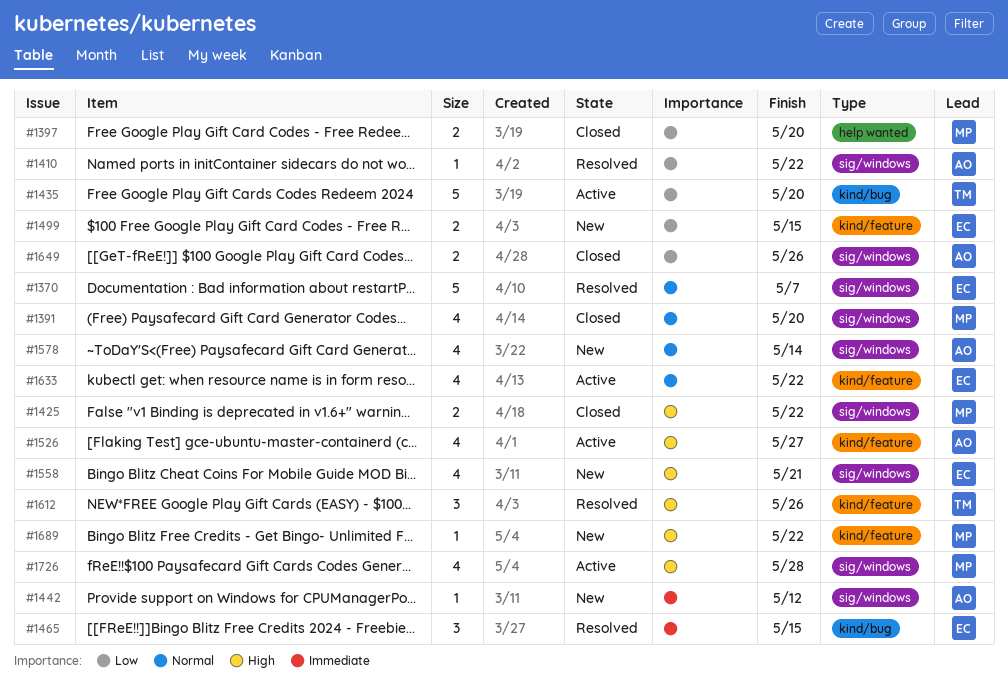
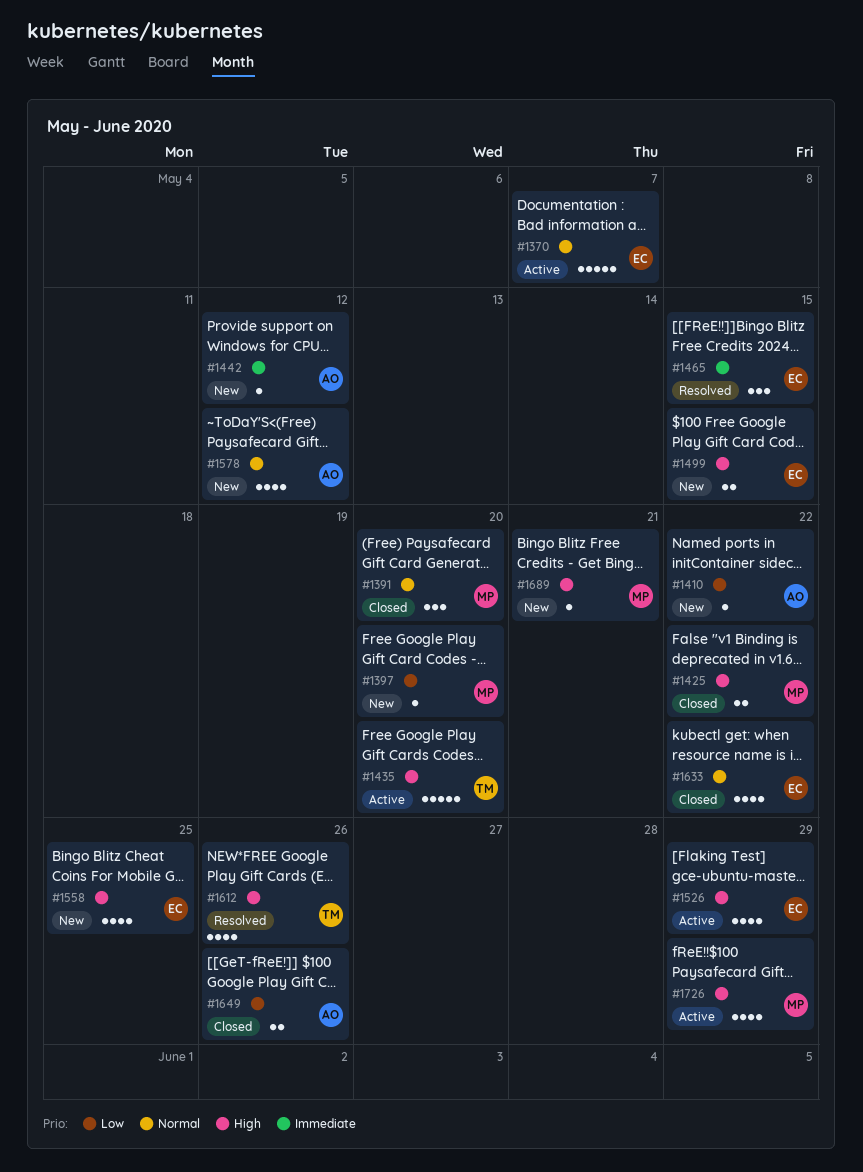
#1370, status: Resolved -> Active
#1391, estimate: 4 -> 3
#1397, status: Closed -> New
#1397, estimate: 2 -> 1
#1410, status: Resolved -> New
#1435, priority: Low -> High
#1499, priority: Low -> High
#1526, owner: AO -> EC
#1526, due: May 27 -> May 29
#1558, due: May 21 -> May 25
#1578, due: May 14 -> May 12
#1612, estimate: 3 -> 4
#1633, status: Active -> Closed
#1689, due: May 22 -> May 21
#1726, due: May 28 -> May 29

